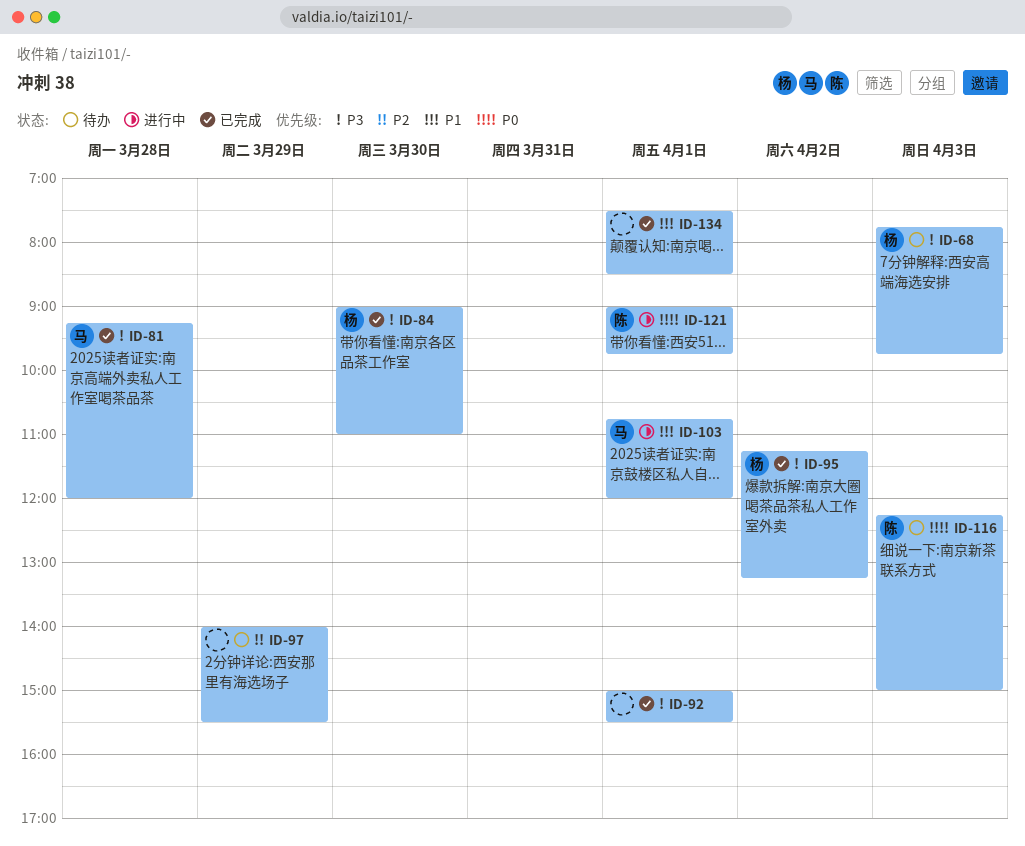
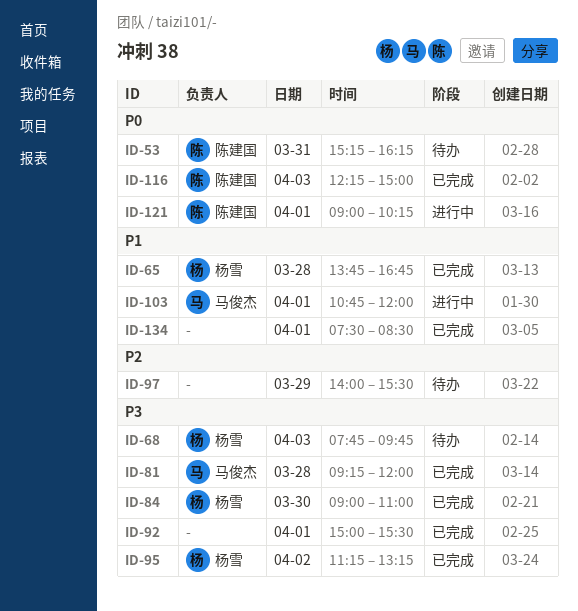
ID-53: none -> present
ID-65: none -> present
ID-116, status: 待办 -> 已完成
ID-121, ends: 09:45 -> 10:15

